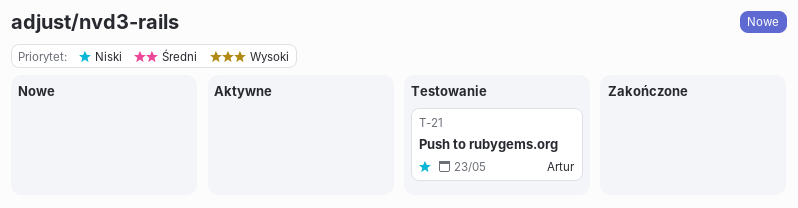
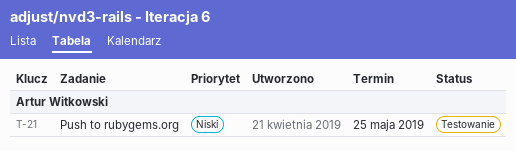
T-21, due: May 23 -> May 25

